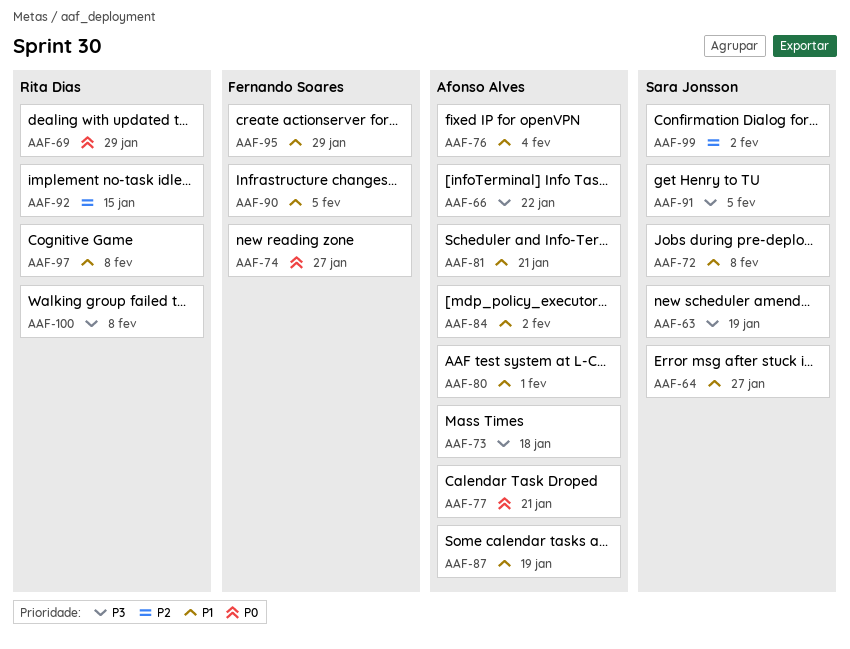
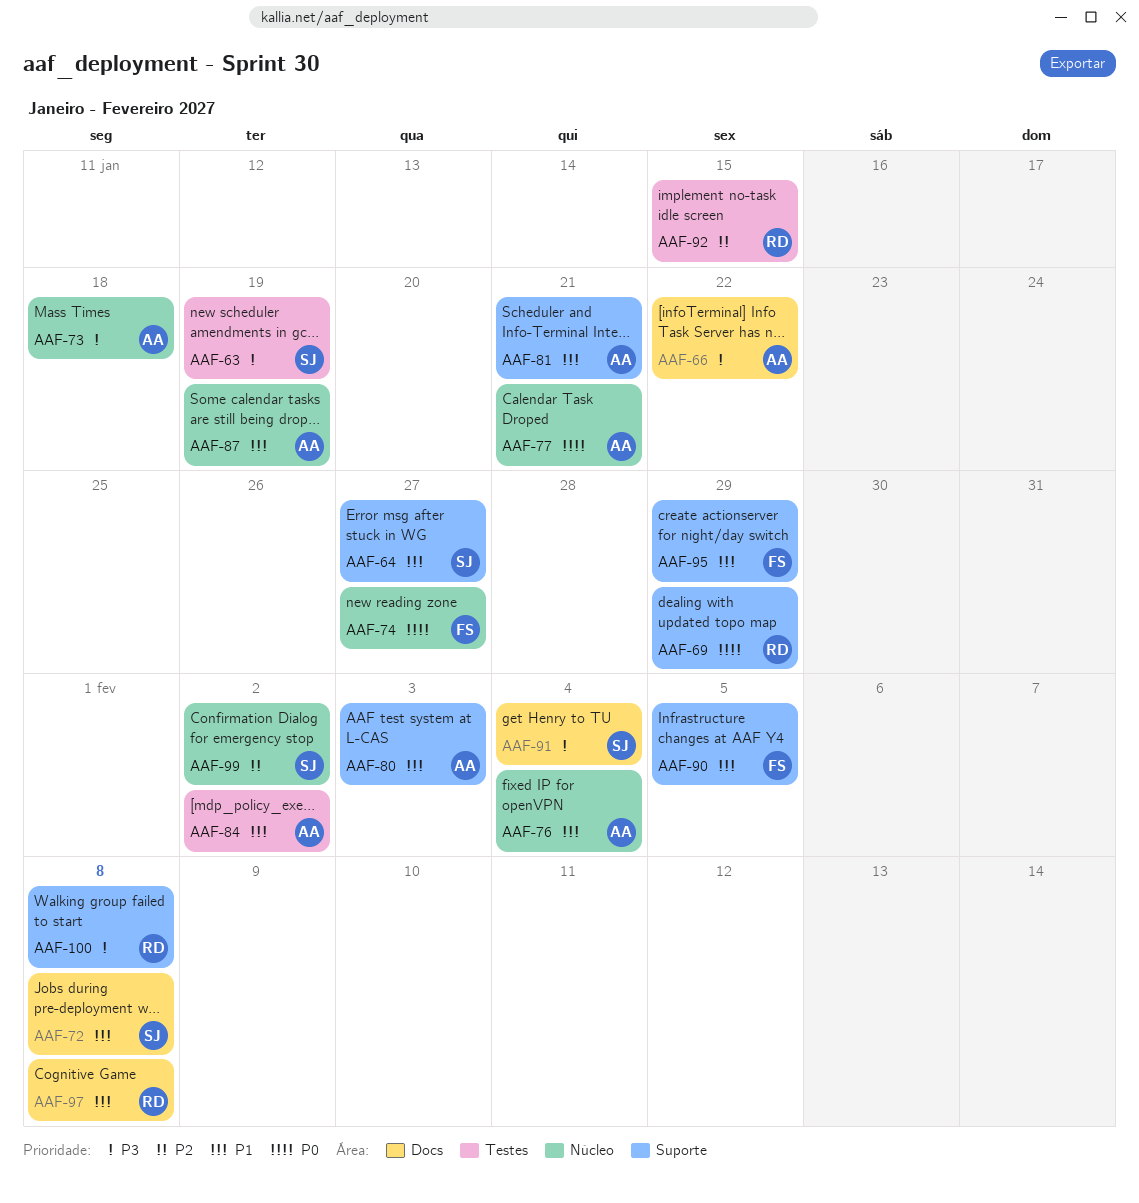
AAF-80, due: Feb 1 -> Feb 3
AAF-91, due: Feb 5 -> Feb 4

